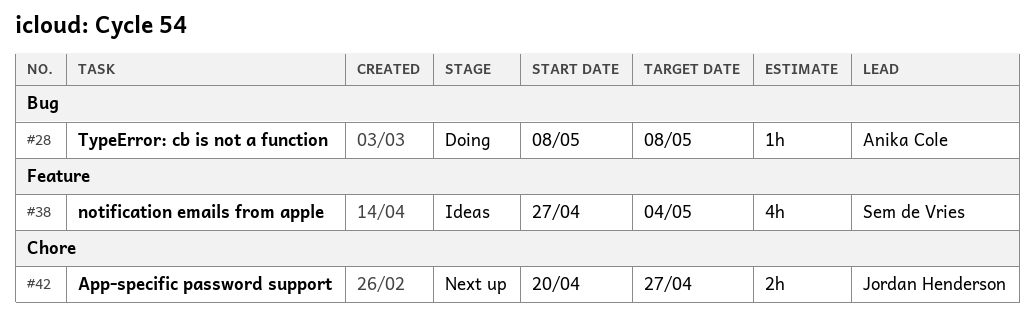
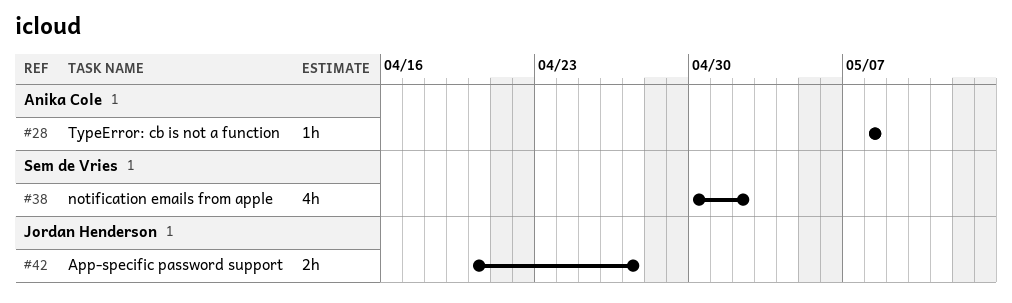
#38, start: Apr 27 -> Apr 30
#38, due: May 4 -> May 2

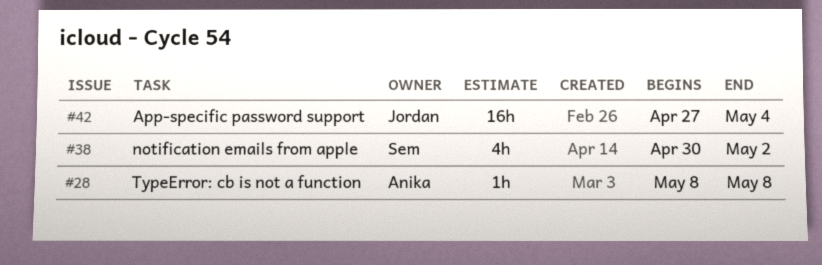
#42, estimate: 2h -> 16h
#42, start: Apr 20 -> Apr 27
#42, due: Apr 27 -> May 4

